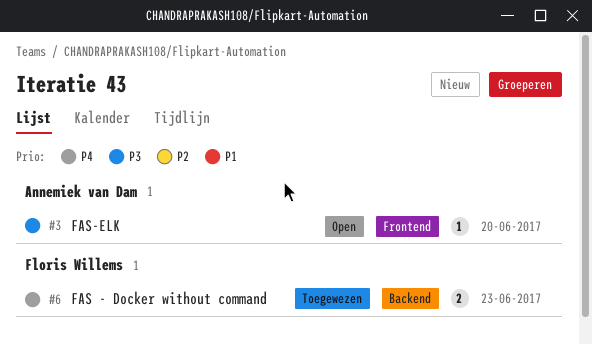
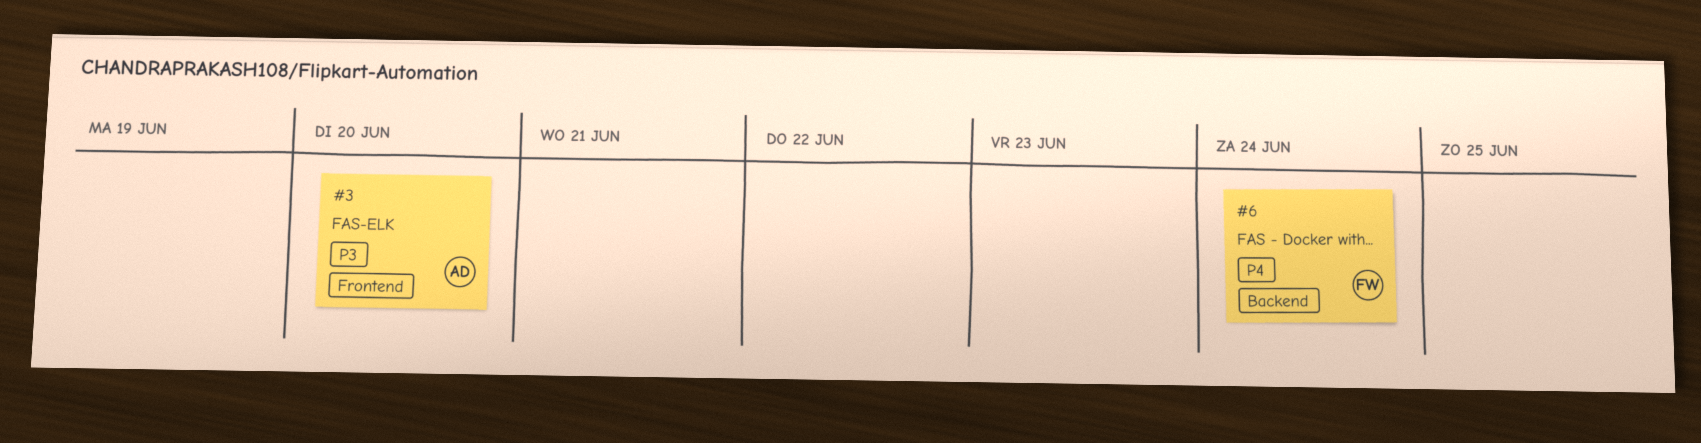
#6, due: Jun 23 -> Jun 24

